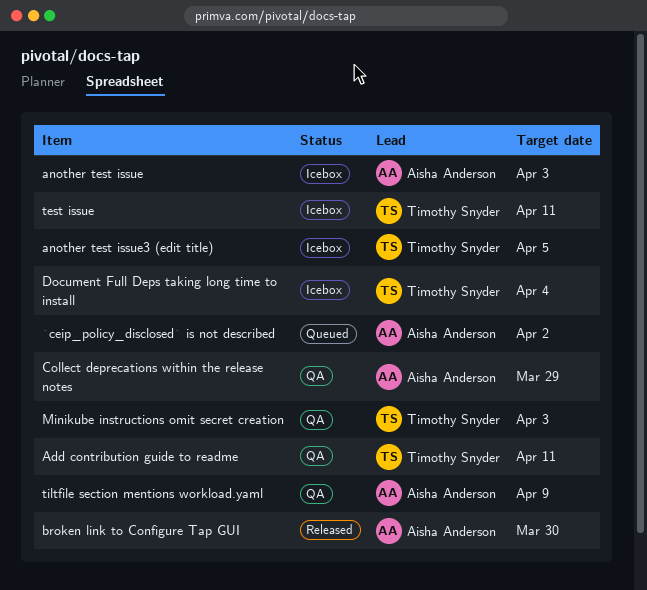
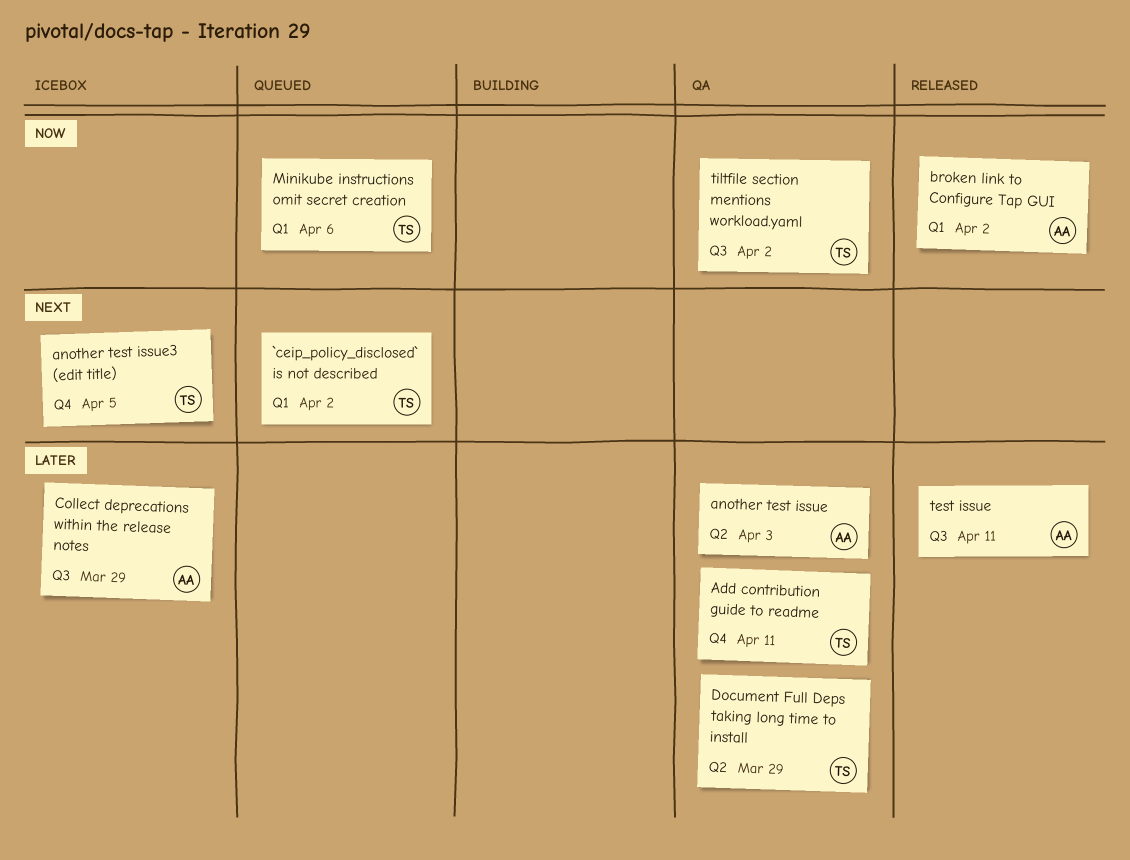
`ceip_policy_disclosed` is not described, owner: Aisha Anderson -> Timothy Snyder
another test issue, status: Icebox -> QA
broken link to Configure Tap GUI, due: Mar 30 -> Apr 2
Collect deprecations within the release notes, status: QA -> Icebox
Document Full Deps taking long time to install, status: Icebox -> QA
Document Full Deps taking long time to install, due: Apr 4 -> Mar 29
Minikube instructions omit secret creation, status: QA -> Queued
Minikube instructions omit secret creation, due: Apr 3 -> Apr 6
test issue, status: Icebox -> Released
test issue, owner: Timothy Snyder -> Aisha Anderson
tiltfile section mentions workload.yaml, owner: Aisha Anderson -> Timothy Snyder
tiltfile section mentions workload.yaml, due: Apr 9 -> Apr 2

